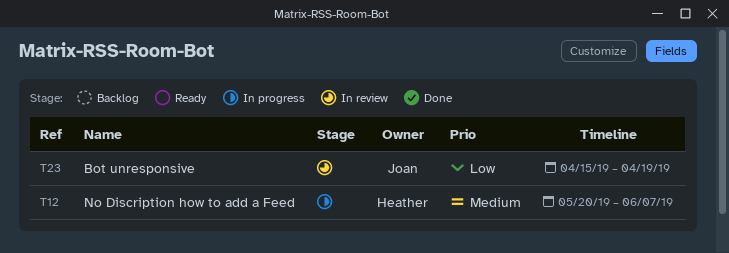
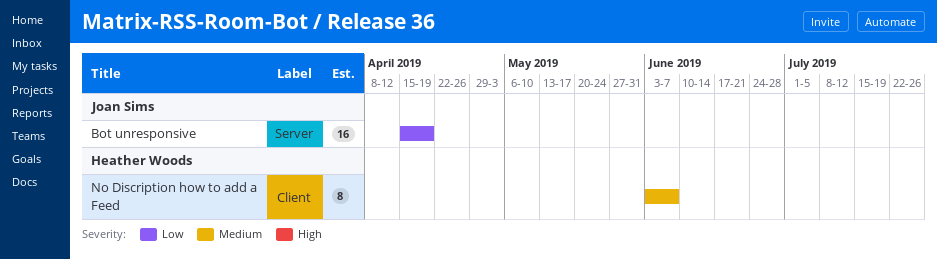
No Discription how to add a Feed, start: May 20 -> Jun 3

